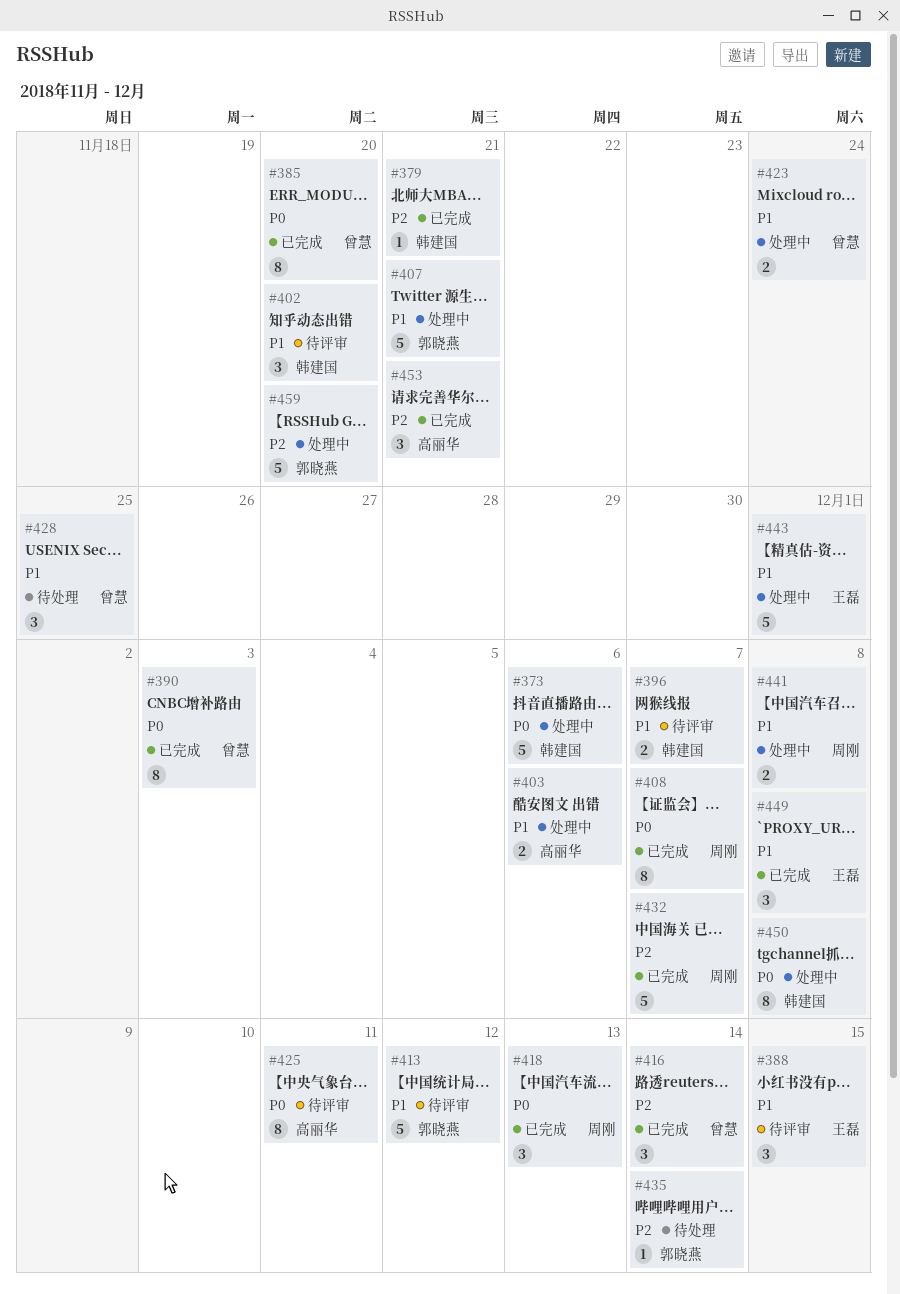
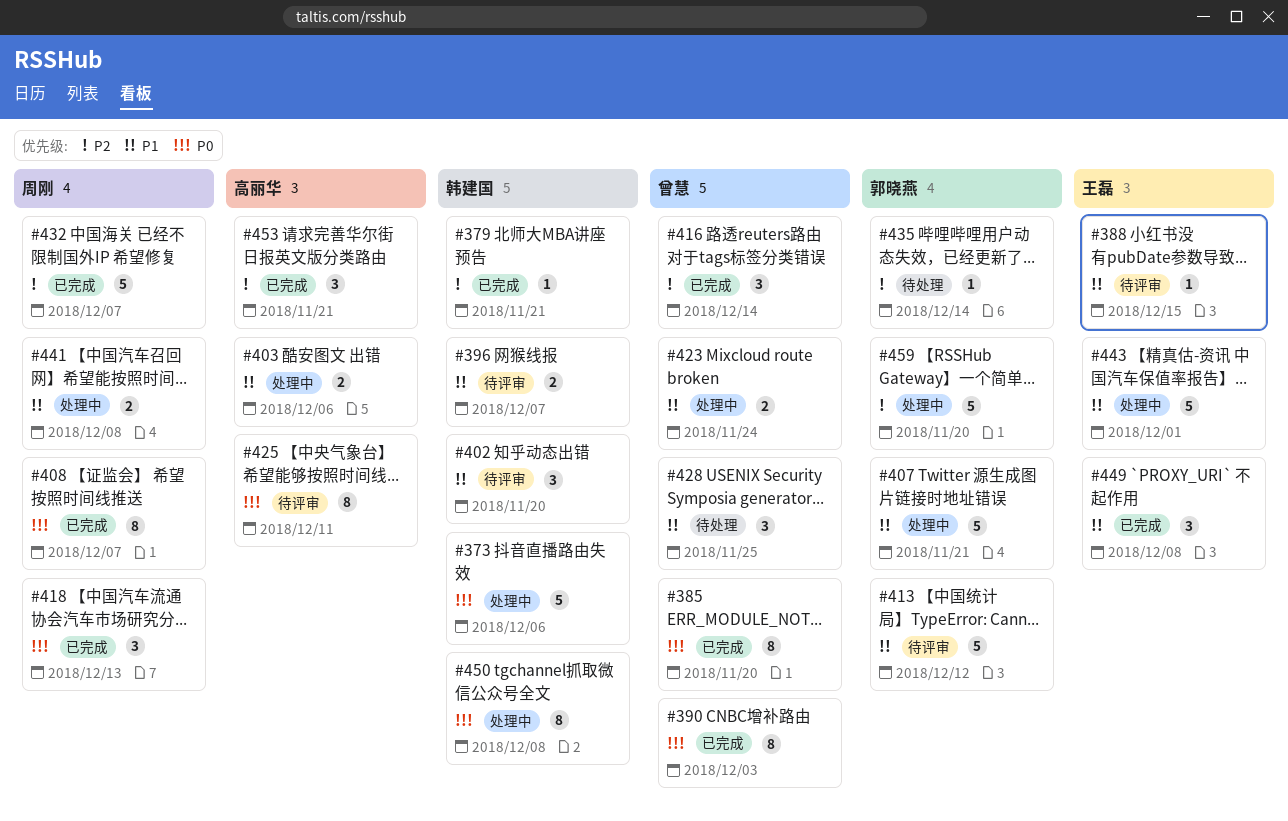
#388, estimate: 3 -> 1

